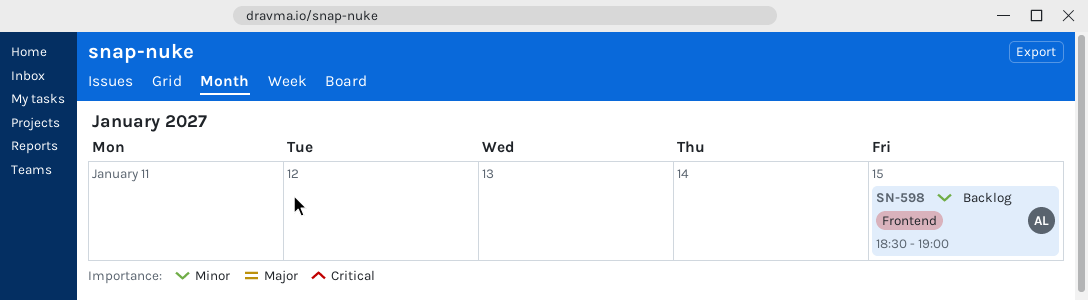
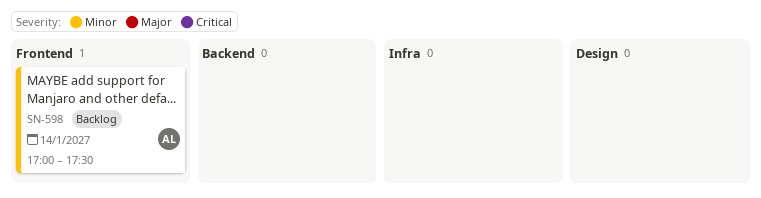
SN-598, day: Jan 15 -> Jan 14
SN-598, begins: 18:30 -> 17:00
SN-598, ends: 19:00 -> 17:30

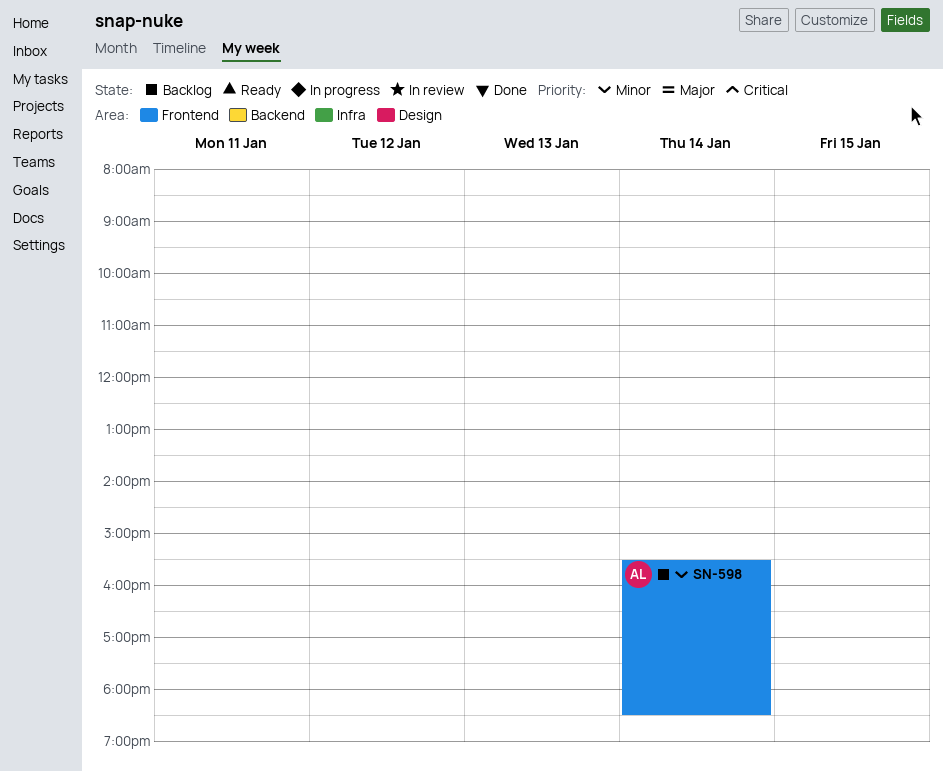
SN-598, begins: 17:00 -> 15:30
SN-598, ends: 17:30 -> 18:30

